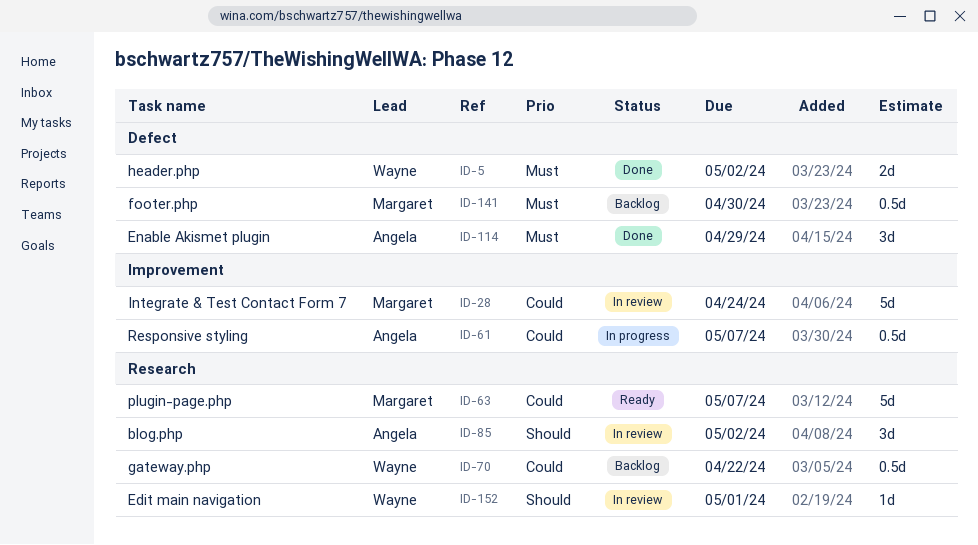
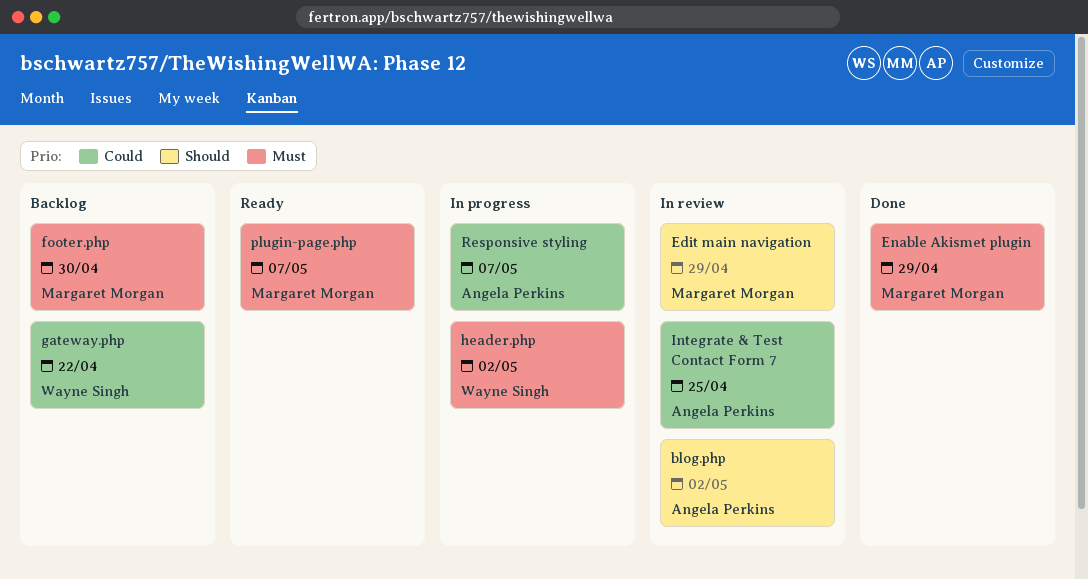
Edit main navigation, owner: Wayne Singh -> Margaret Morgan
Edit main navigation, due: May 1 -> Apr 29
Enable Akismet plugin, owner: Angela Perkins -> Margaret Morgan
header.php, status: Done -> In progress
Integrate & Test Contact Form 7, owner: Margaret Morgan -> Angela Perkins
Integrate & Test Contact Form 7, due: Apr 24 -> Apr 25
plugin-page.php, priority: Could -> Must

